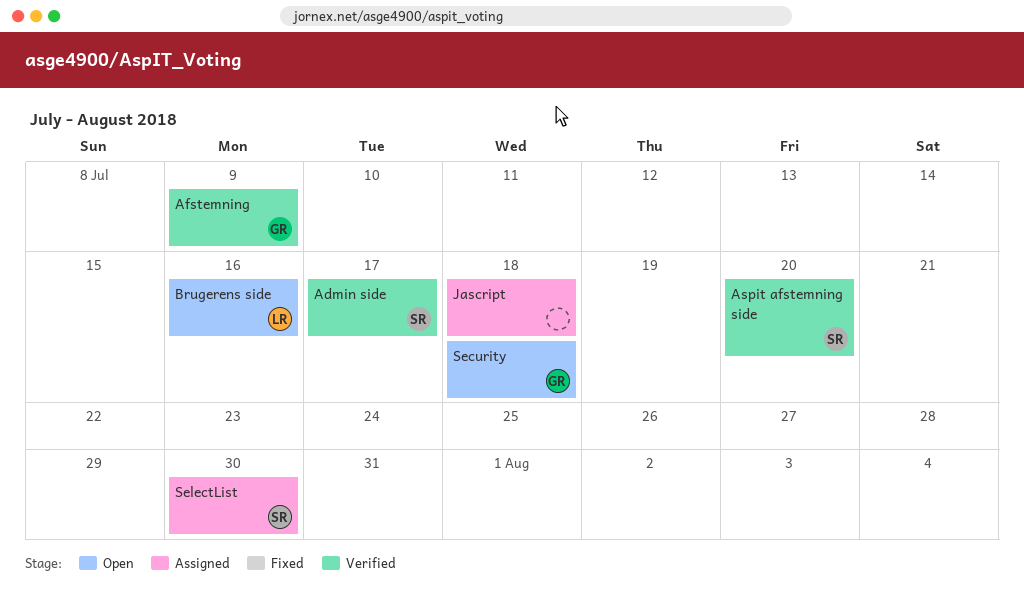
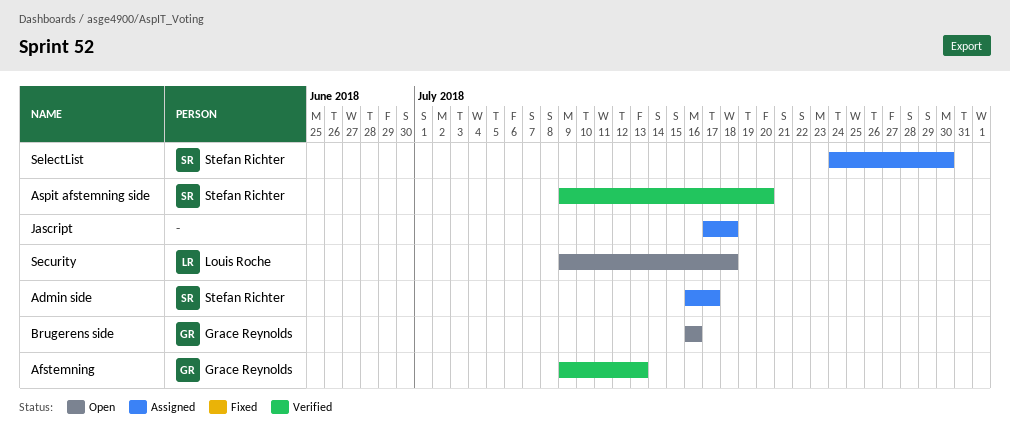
Admin side, status: Verified -> Assigned
Afstemning, due: Jul 9 -> Jul 13
Brugerens side, owner: Louis Roche -> Grace Reynolds
Security, owner: Grace Reynolds -> Louis Roche

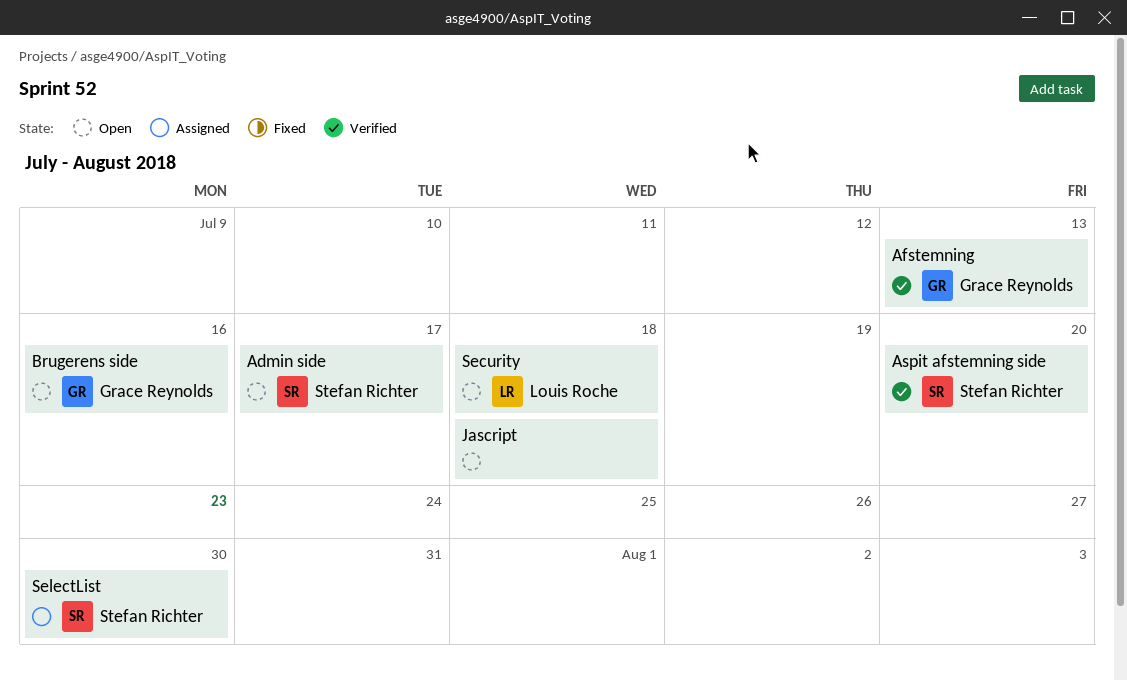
Admin side, status: Assigned -> Open
Jascript, status: Assigned -> Open

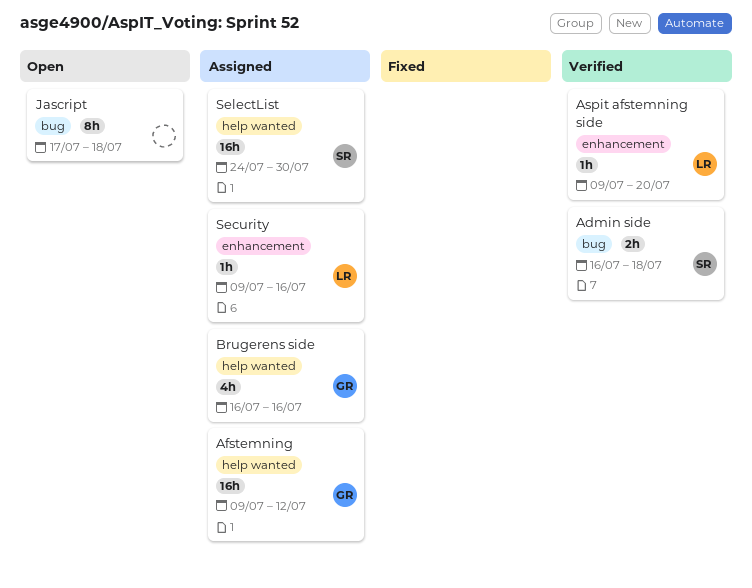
Admin side, status: Open -> Verified
Admin side, due: Jul 17 -> Jul 18
Afstemning, status: Verified -> Assigned
Afstemning, due: Jul 13 -> Jul 12
Aspit afstemning side, owner: Stefan Richter -> Louis Roche
Brugerens side, status: Open -> Assigned
Security, status: Open -> Assigned
Security, due: Jul 18 -> Jul 16

